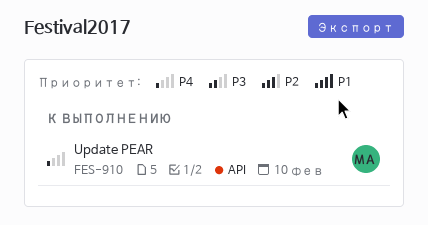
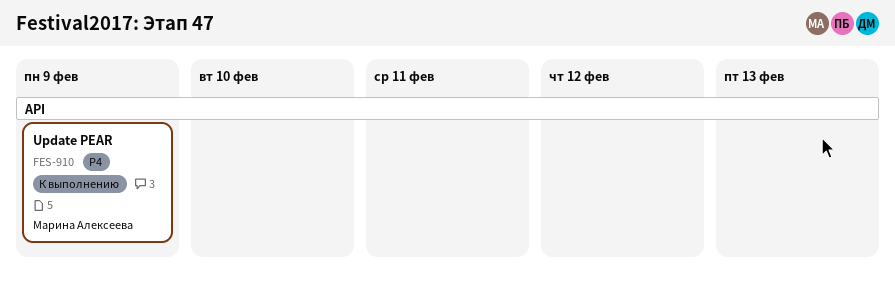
FES-910, due: Feb 10 -> Feb 9

